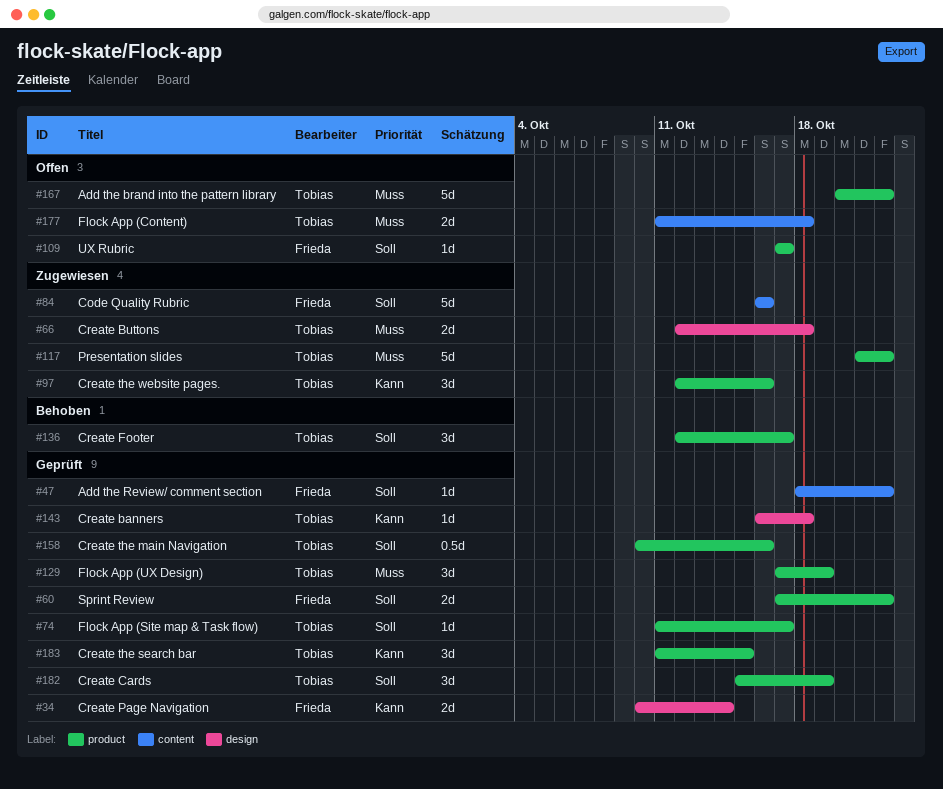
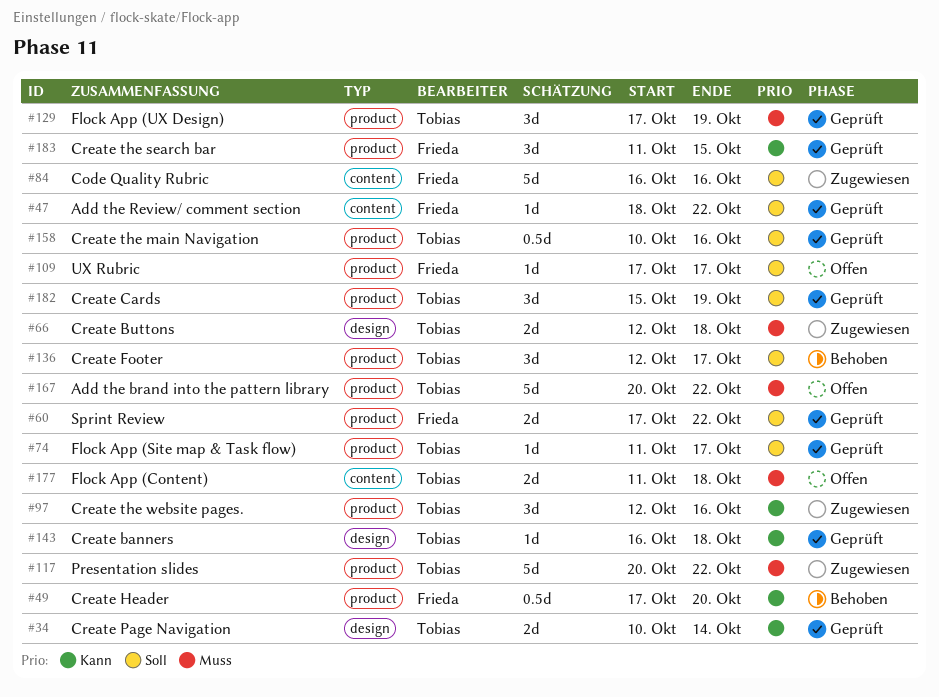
#34, owner: Frieda -> Tobias
#49: none -> present
#117, start: Oct 21 -> Oct 20
#183, owner: Tobias -> Frieda

